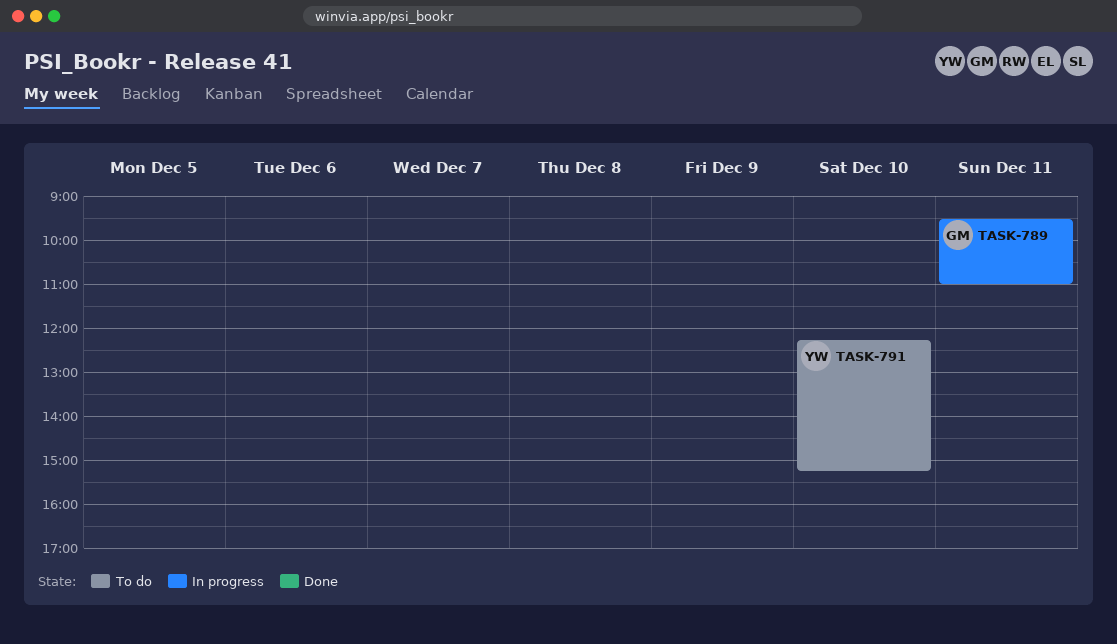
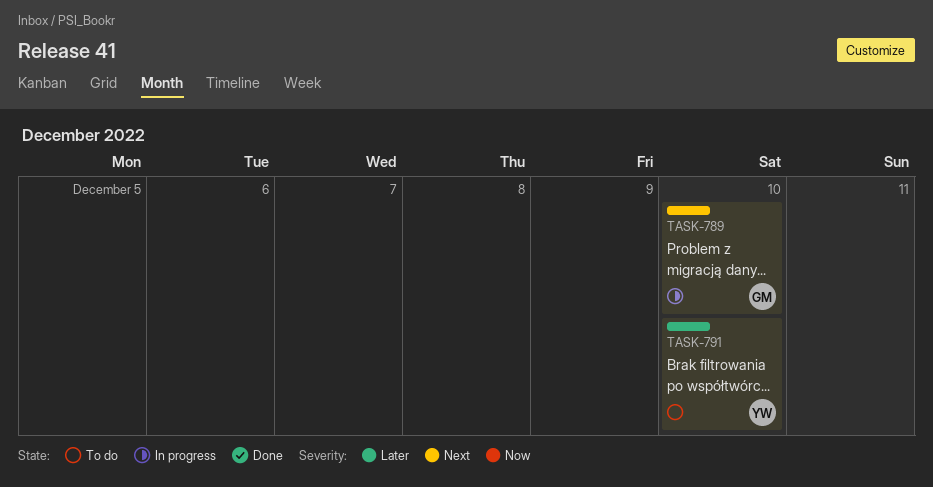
TASK-789, day: Dec 11 -> Dec 10

